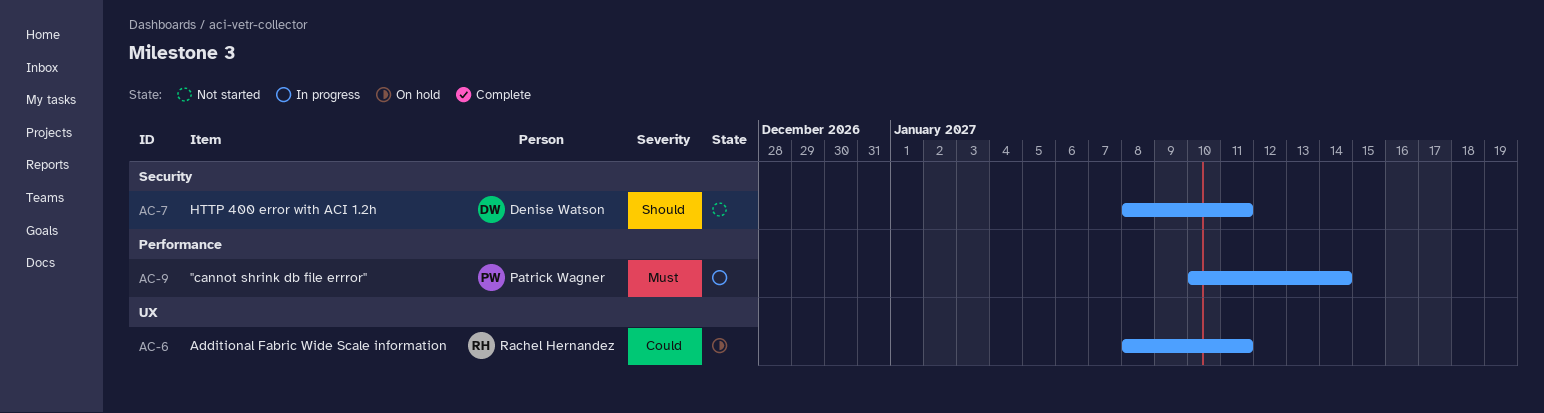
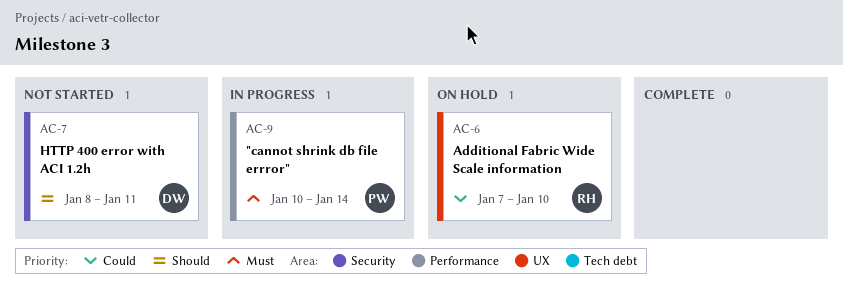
AC-6, start: Jan 8 -> Jan 7
AC-6, due: Jan 11 -> Jan 10

